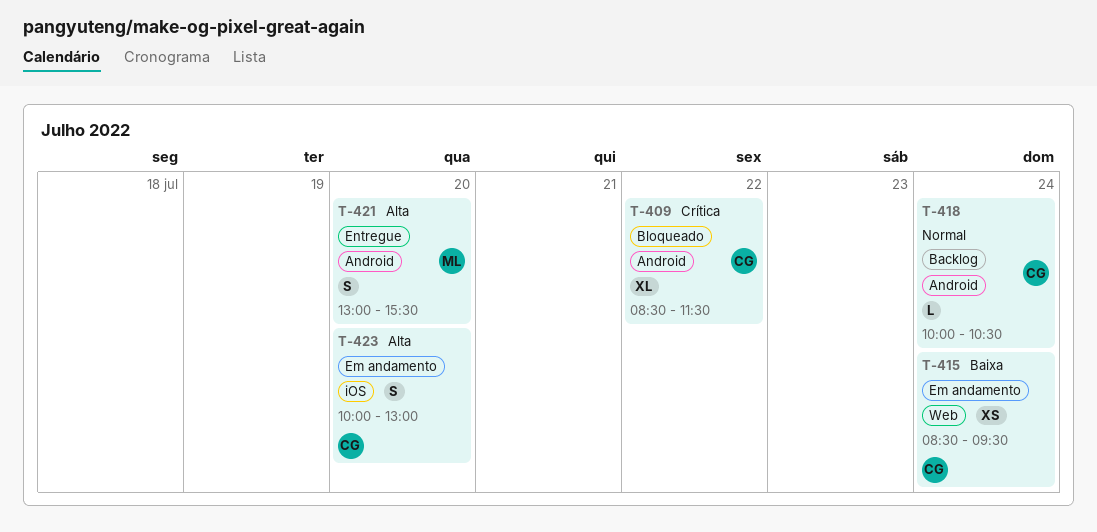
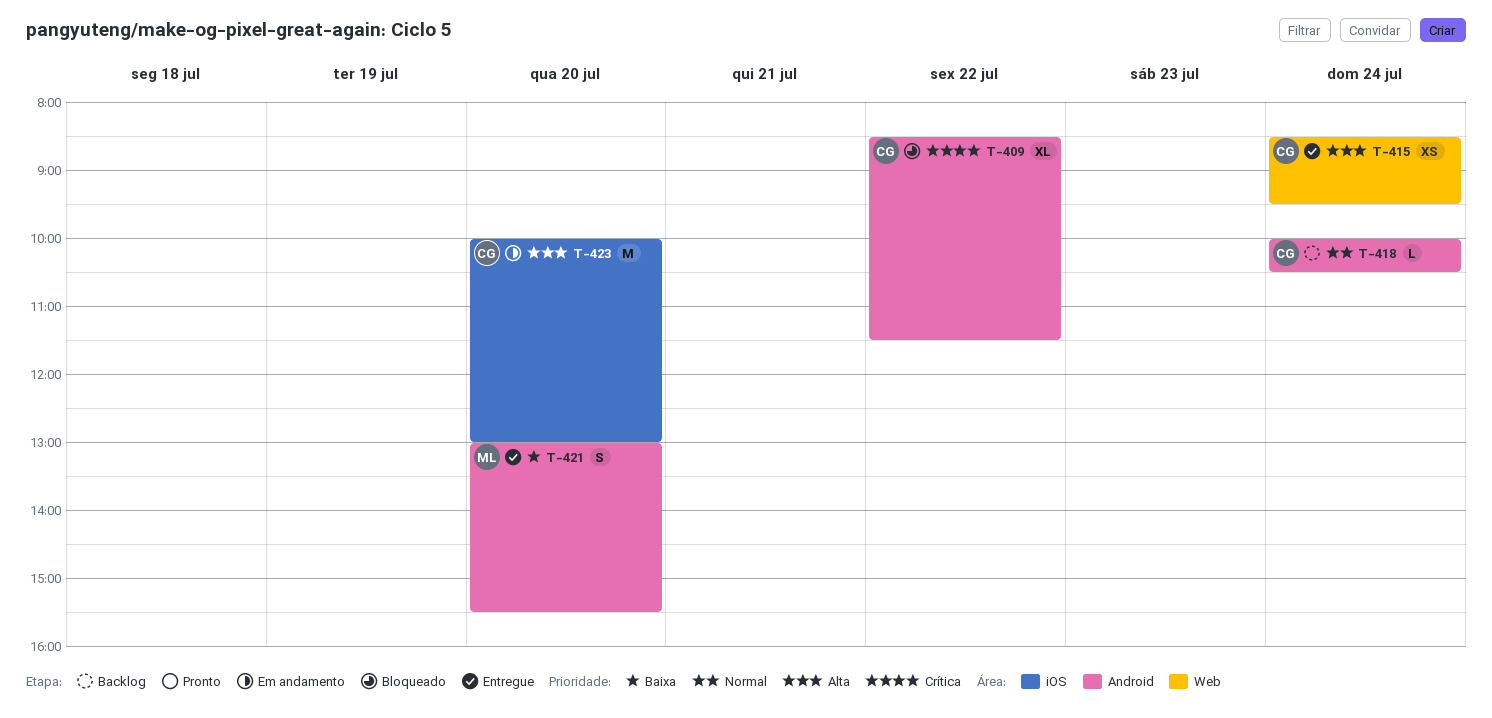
T-415, status: Em andamento -> Entregue
T-415, priority: Baixa -> Alta
T-421, priority: Alta -> Baixa
T-423, estimate: S -> M

